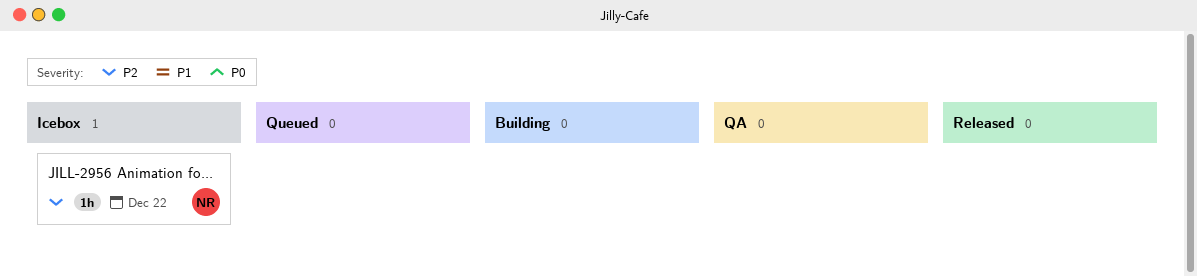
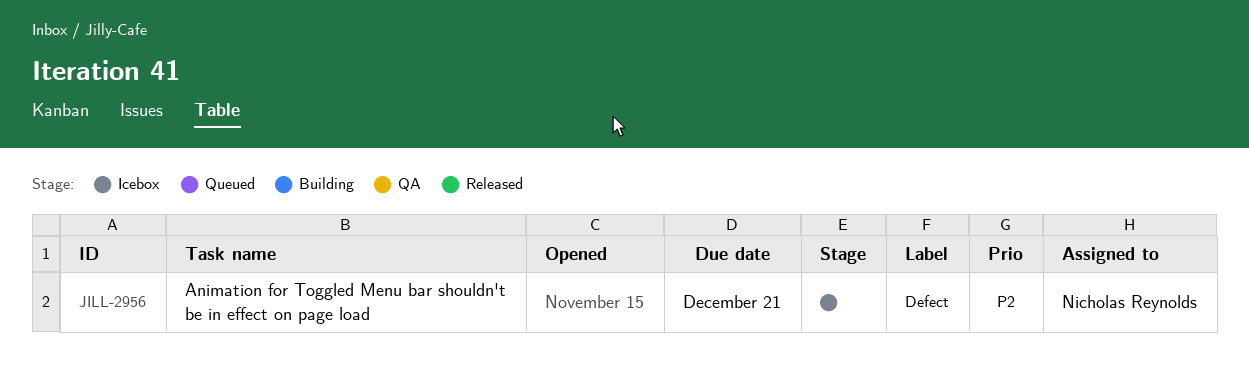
JILL-2956, due: Dec 22 -> Dec 21

